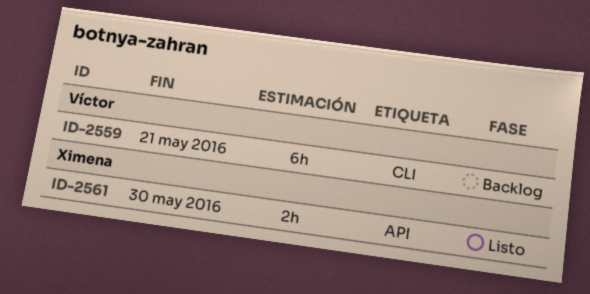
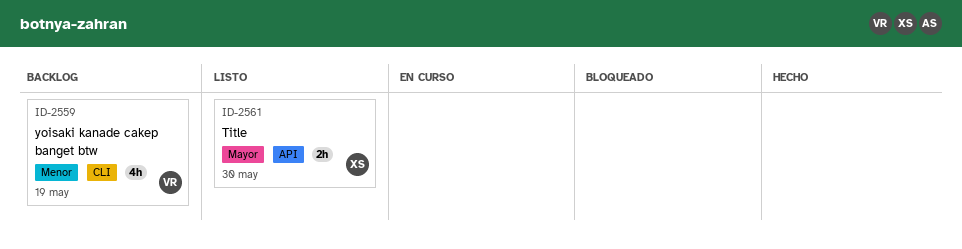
ID-2559, estimate: 6h -> 4h
ID-2559, due: May 21 -> May 19

